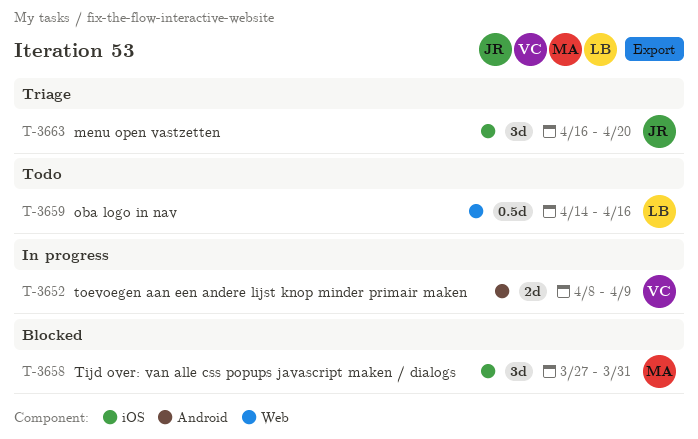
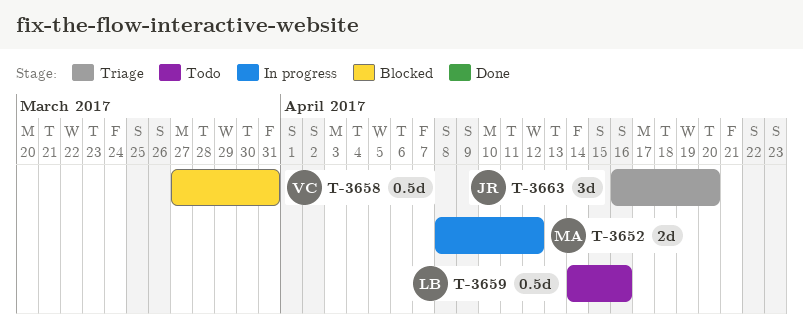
T-3652, owner: VC -> MA
T-3652, due: Apr 9 -> Apr 12
T-3658, owner: MA -> VC
T-3658, estimate: 3d -> 0.5d

